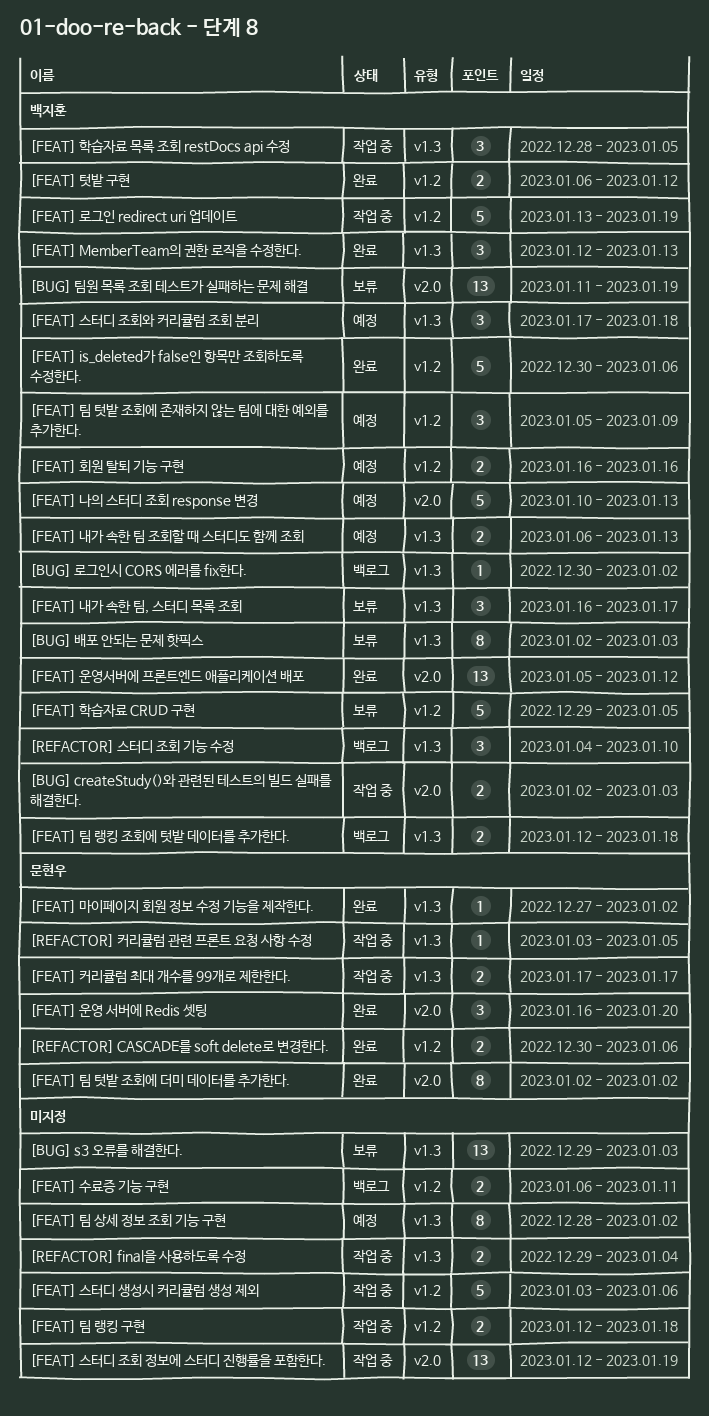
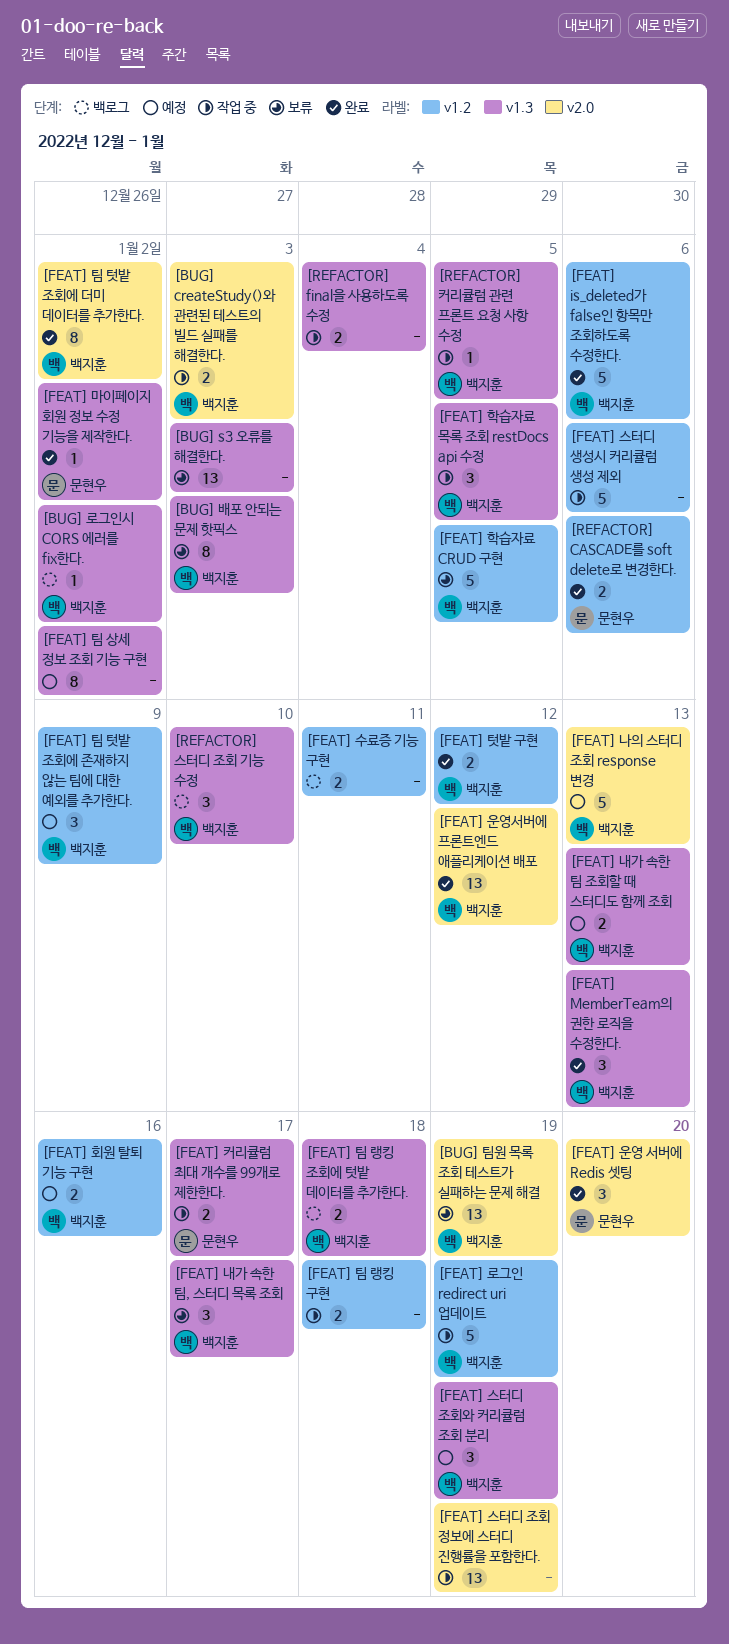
[FEAT] 스터디 조회와 커리큘럼 조회 분리, due: Jan 18 -> Jan 19
[FEAT] 팀 텃밭 조회에 더미 데이터를 추가한다., owner: 문현우 -> 백지훈
[REFACTOR] 커리큘럼 관련 프론트 요청 사항 수정, owner: 문현우 -> 백지훈

